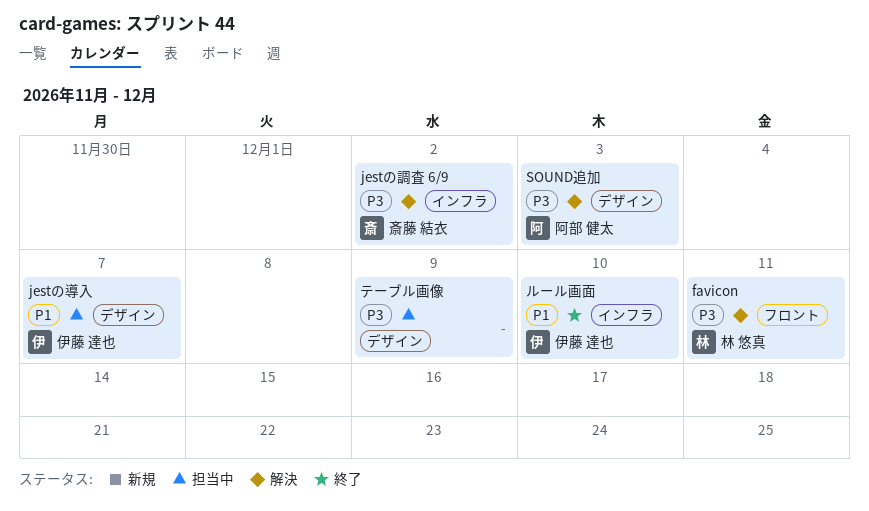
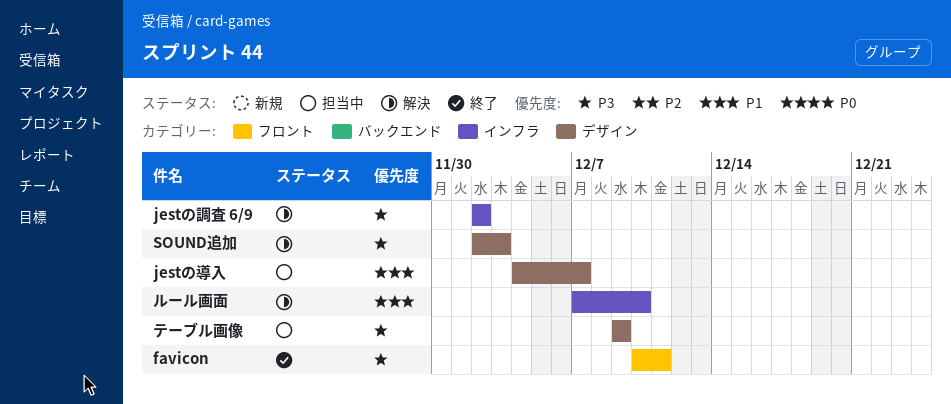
favicon, status: 解決 -> 終了
ルール画面, status: 終了 -> 解決

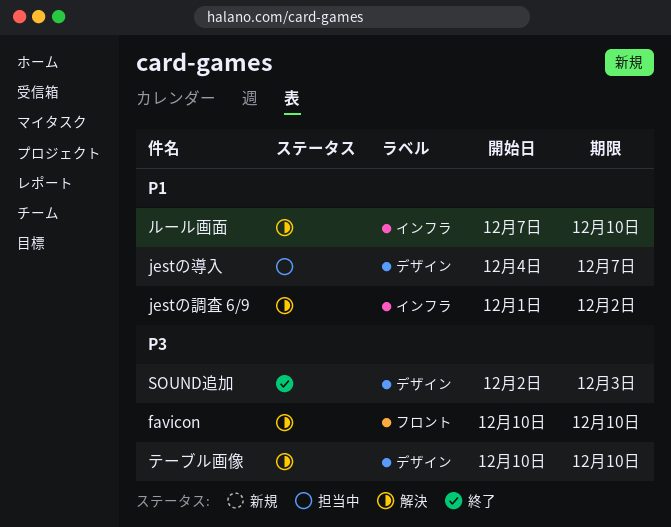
favicon, status: 終了 -> 解決
favicon, due: Dec 11 -> Dec 10
jestの調査 6/9, priority: P3 -> P1
jestの調査 6/9, start: Dec 2 -> Dec 1
SOUND追加, status: 解決 -> 終了
テーブル画像, status: 担当中 -> 解決
テーブル画像, start: Dec 9 -> Dec 10
テーブル画像, due: Dec 9 -> Dec 10

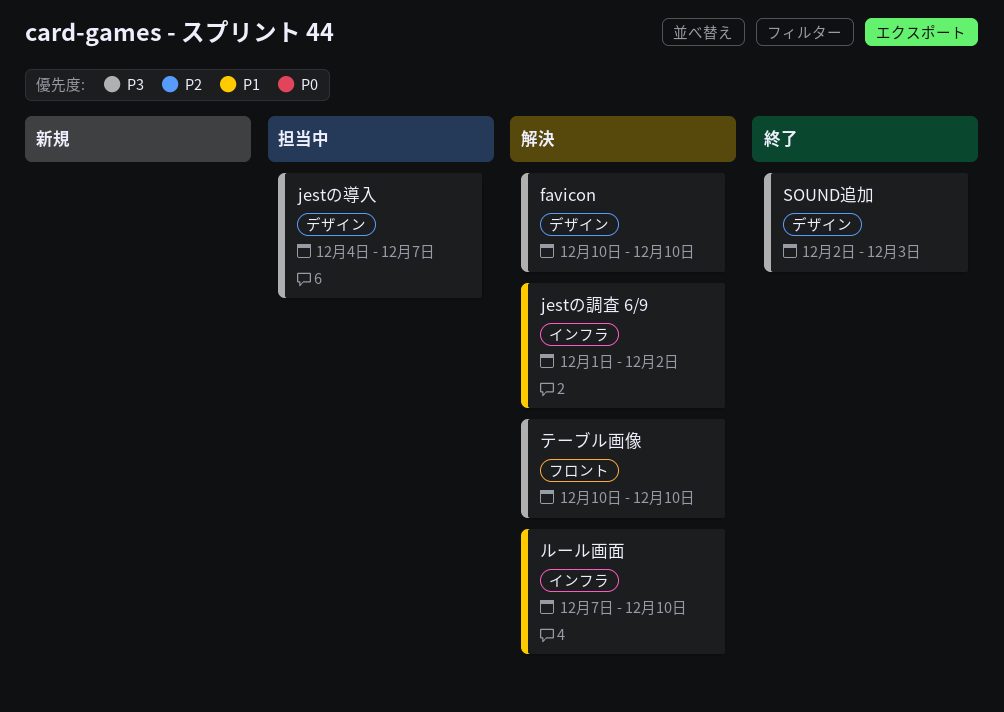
favicon, label: フロント -> デザイン
jestの導入, priority: P1 -> P3
テーブル画像, label: デザイン -> フロント

